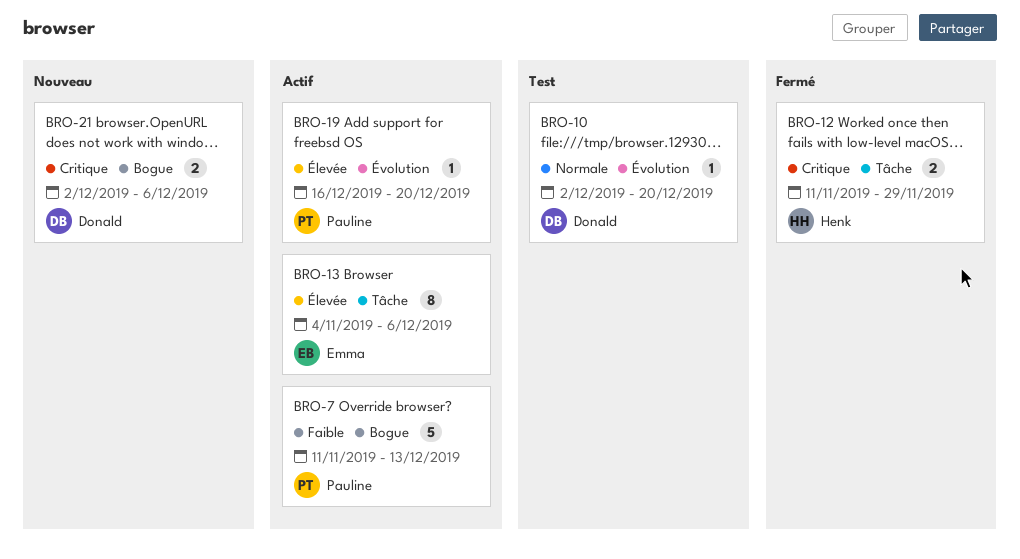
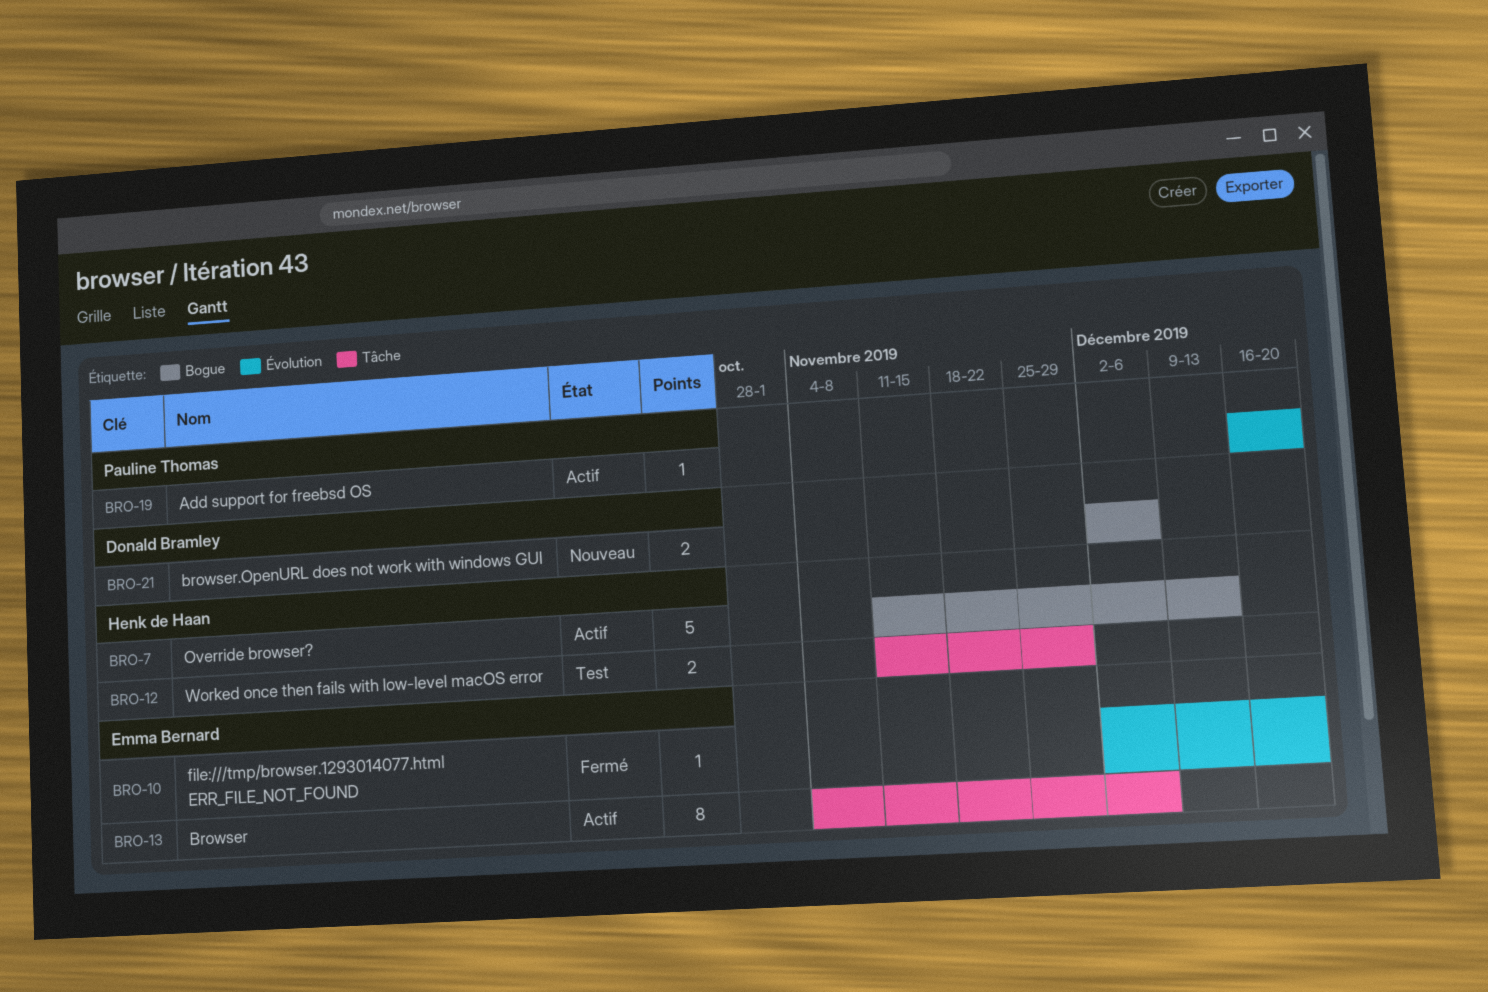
BRO-7, owner: Pauline Thomas -> Henk de Haan
BRO-10, status: Test -> Fermé
BRO-10, owner: Donald Bramley -> Emma Bernard
BRO-12, status: Fermé -> Test

